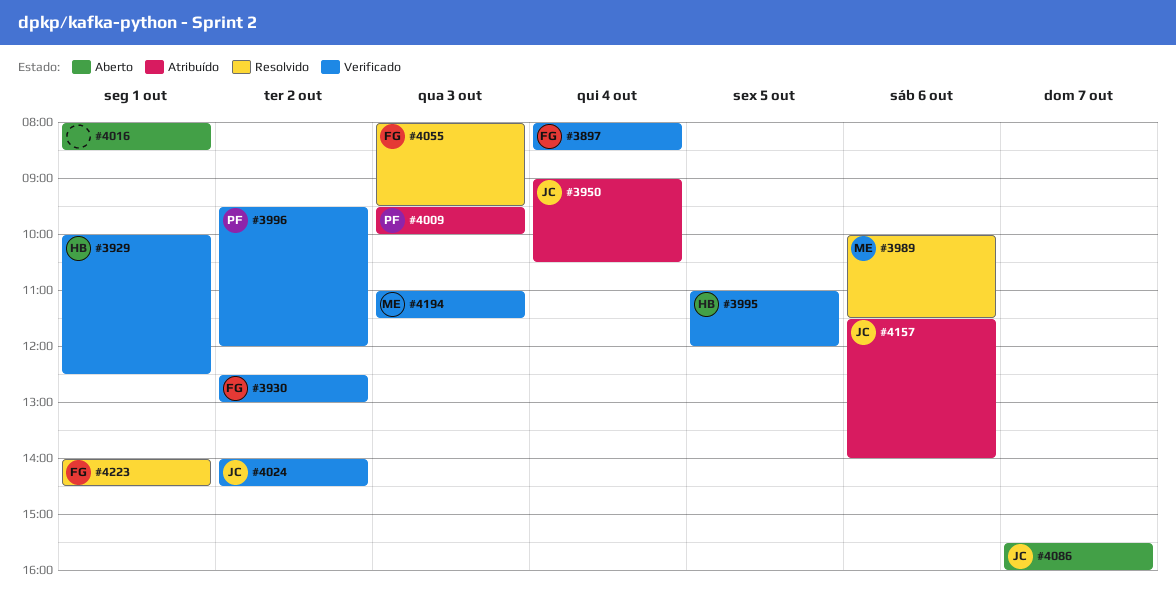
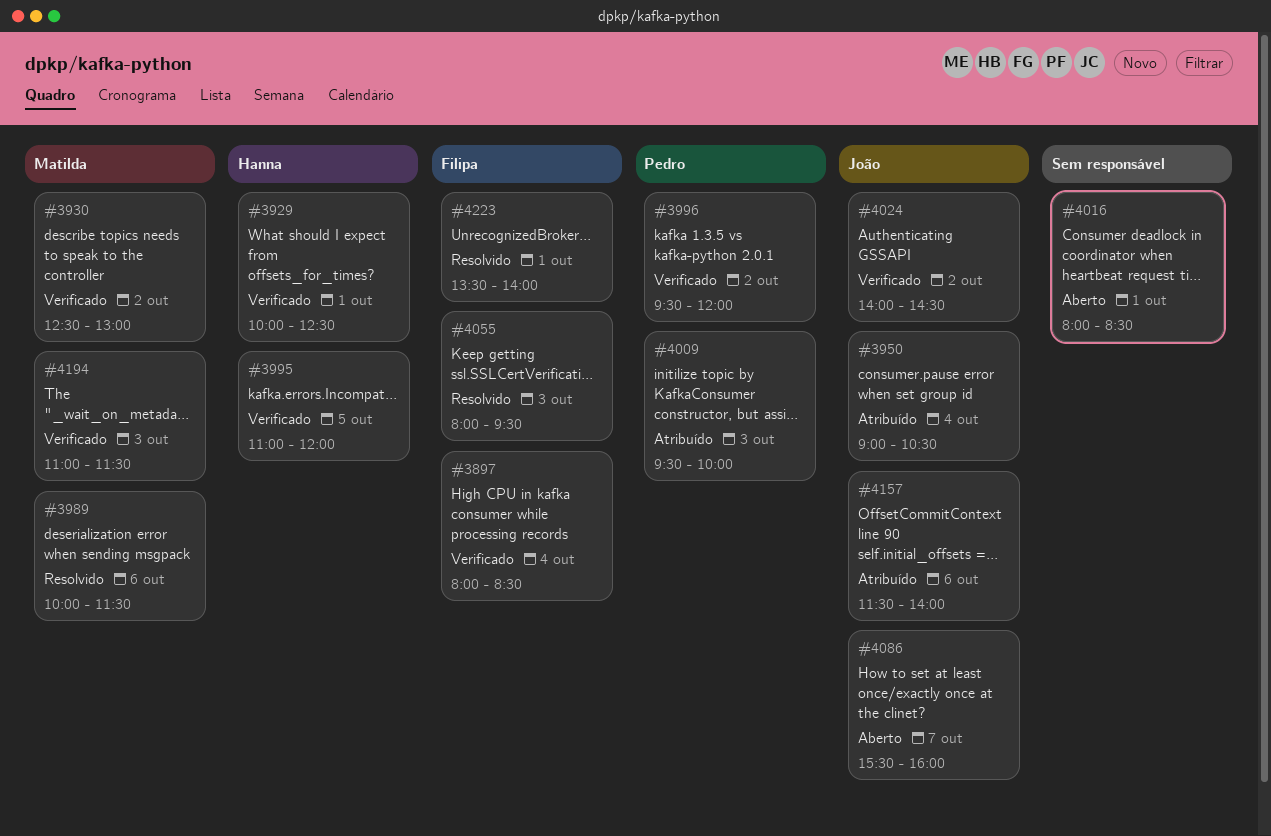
#3930, owner: Filipa -> Matilda
#4223, begins: 14:00 -> 13:30
#4223, ends: 14:30 -> 14:00

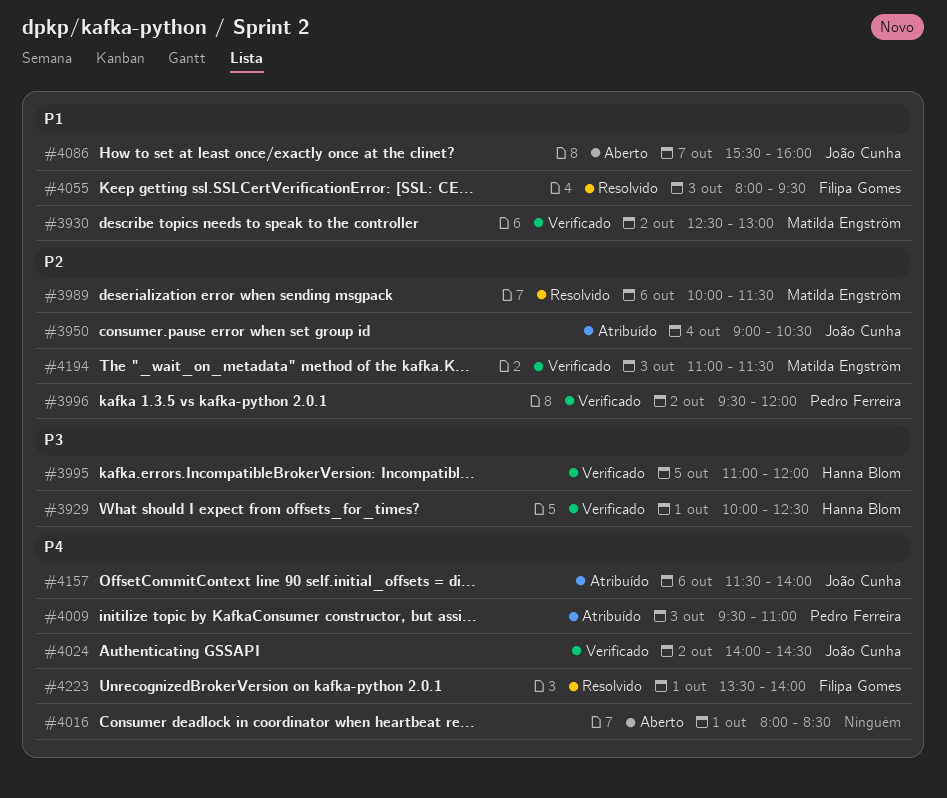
#3897: present -> none
#4009, ends: 10:00 -> 11:00

